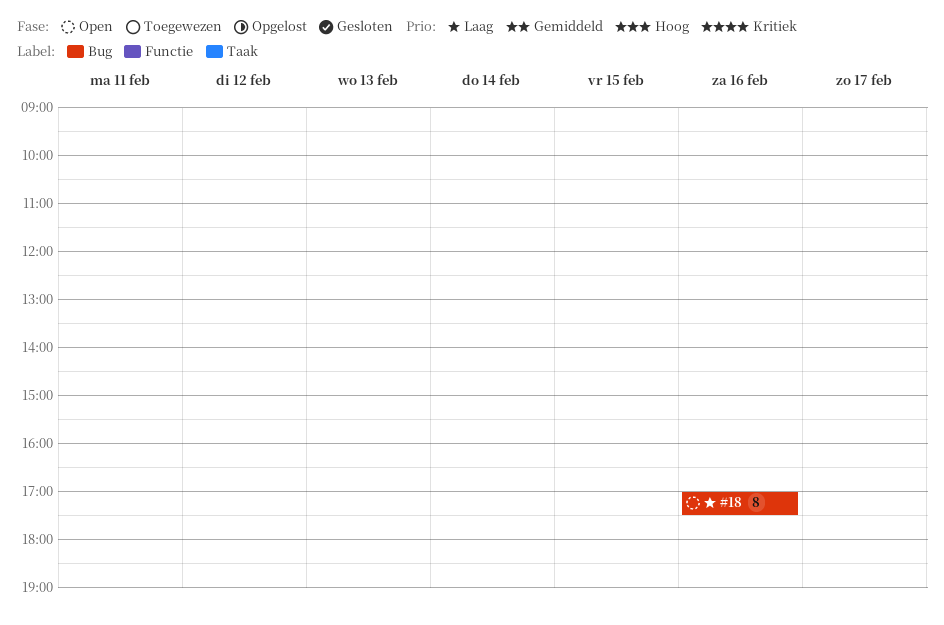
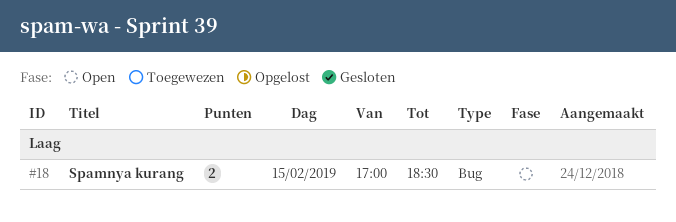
#18, estimate: 8 -> 2
#18, day: Feb 16 -> Feb 15
#18, ends: 17:30 -> 18:30

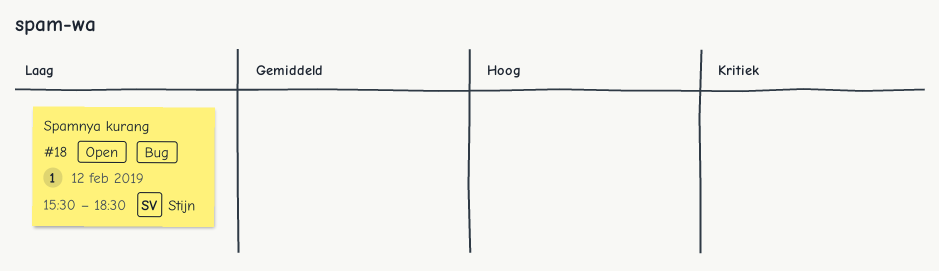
#18, estimate: 2 -> 1
#18, day: Feb 15 -> Feb 12
#18, begins: 17:00 -> 15:30

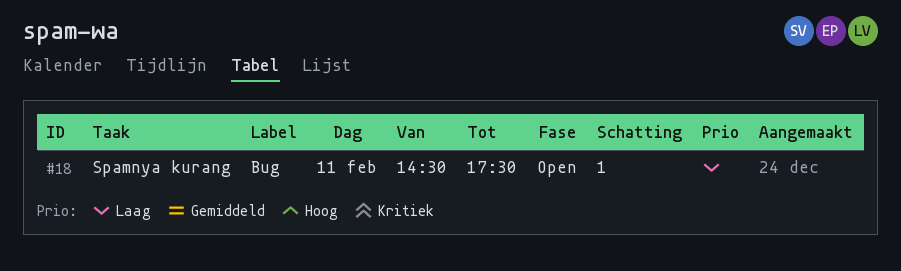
#18, day: Feb 12 -> Feb 11
#18, begins: 15:30 -> 14:30
#18, ends: 18:30 -> 17:30

